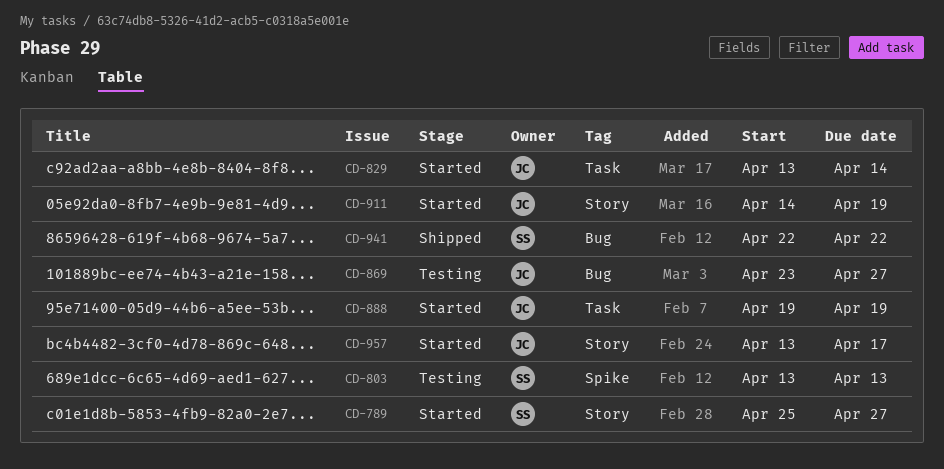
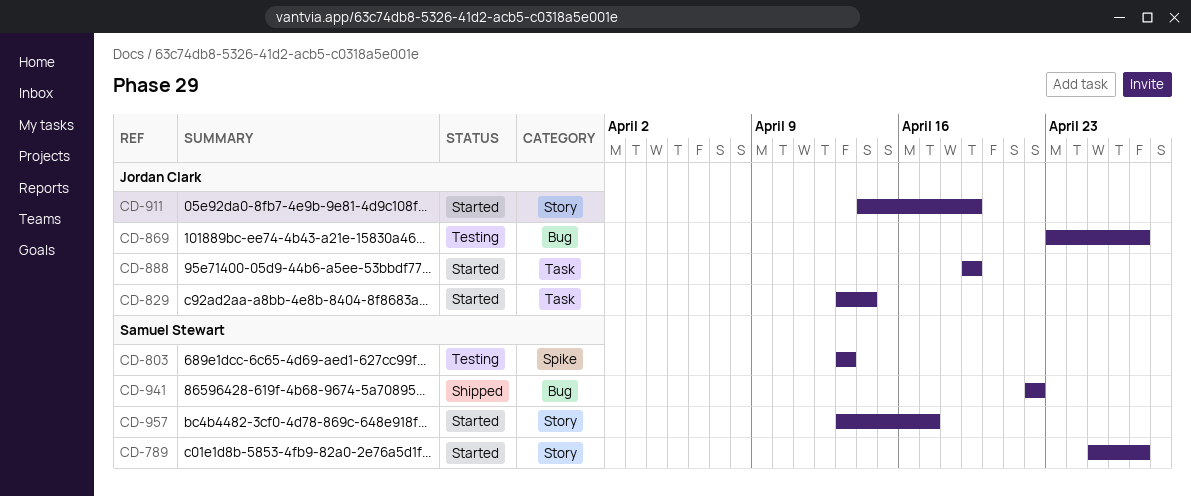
CD-957, owner: Jordan Clark -> Samuel Stewart

